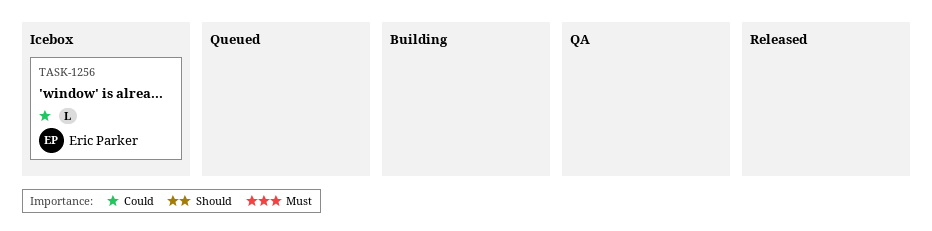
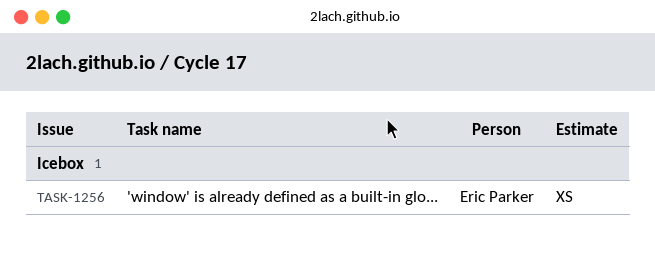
TASK-1256, estimate: L -> XS

